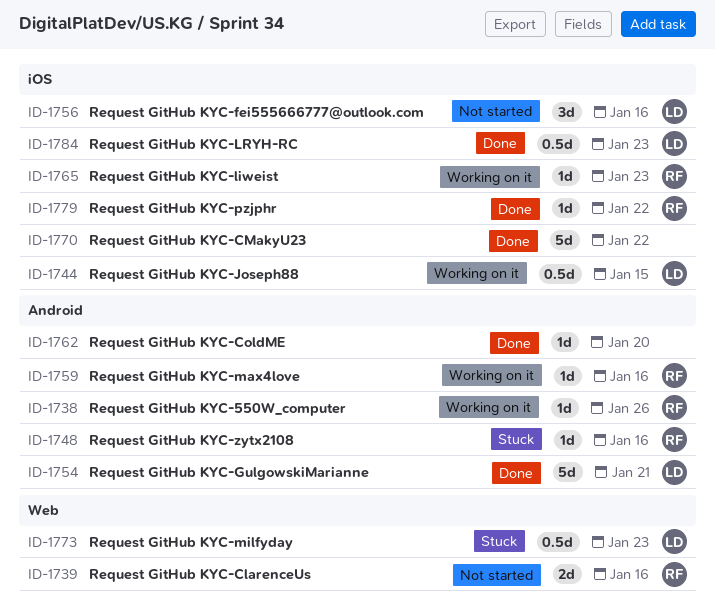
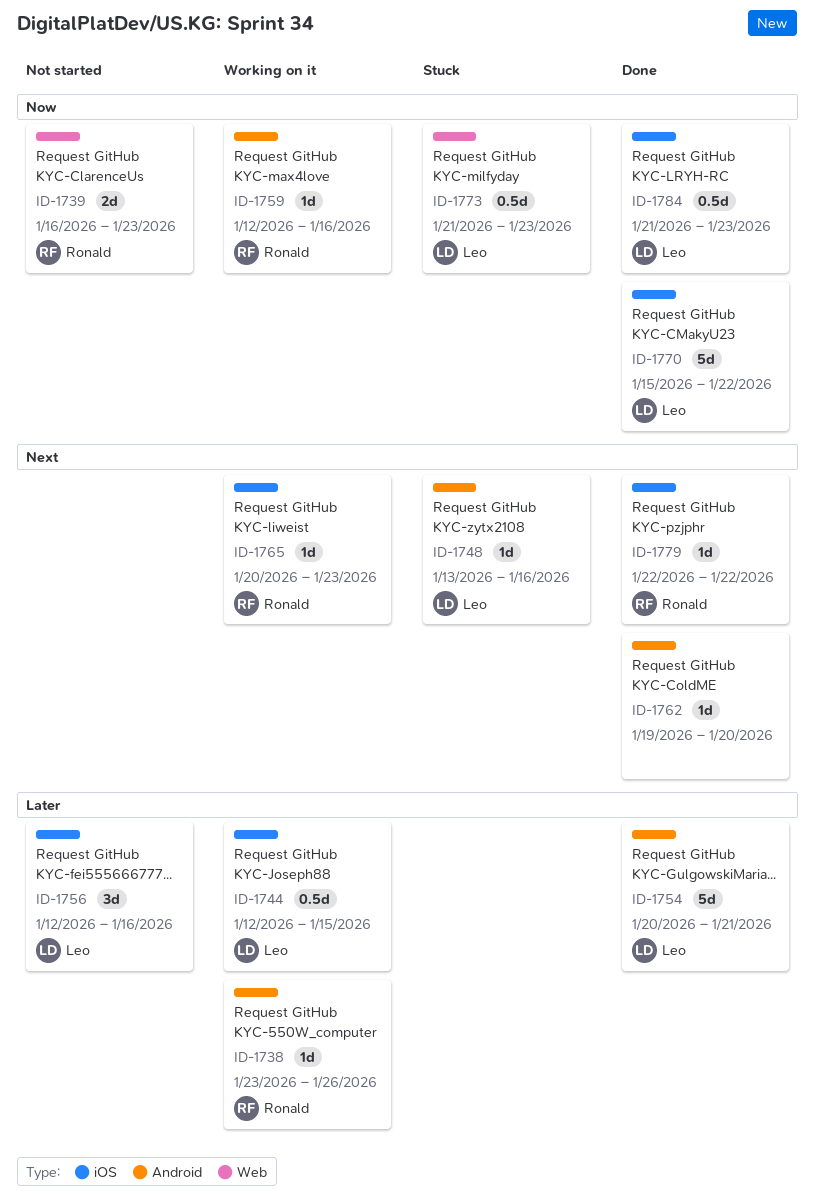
ID-1739, due: Jan 16 -> Jan 23
ID-1748, owner: Ronald -> Leo
ID-1770, owner: none -> Leo

